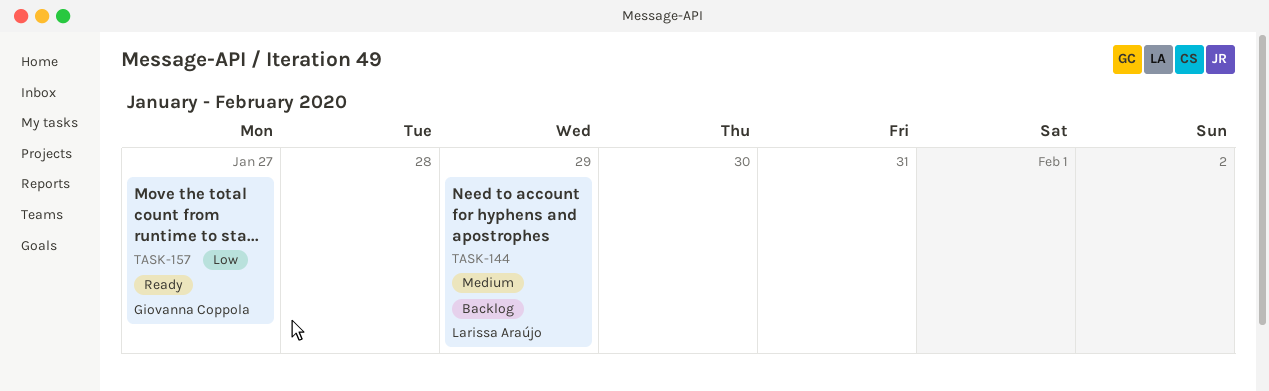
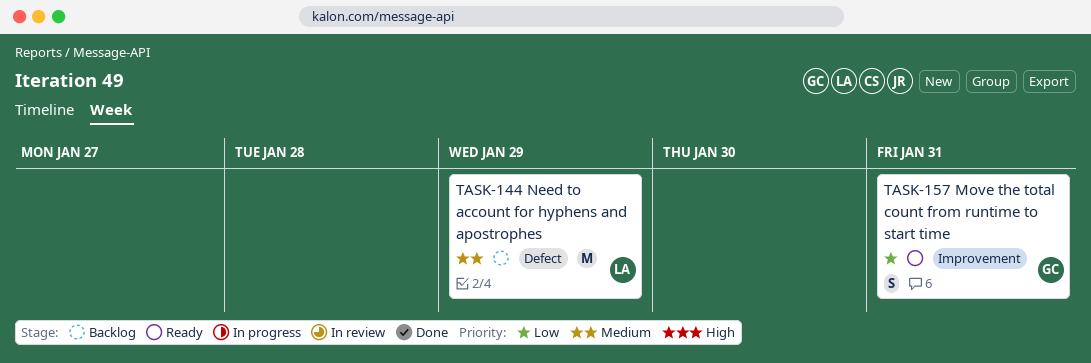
TASK-157, due: Jan 27 -> Jan 31

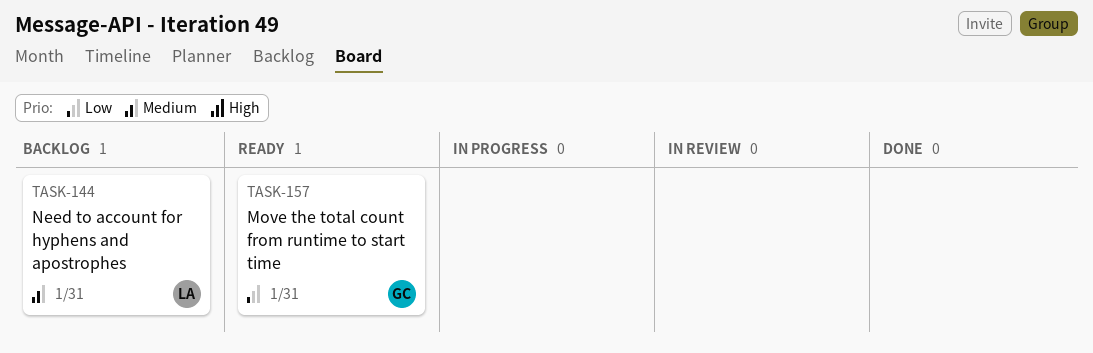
TASK-144, due: Jan 29 -> Jan 31

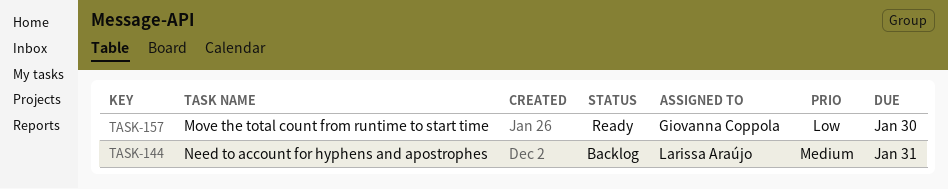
TASK-157, due: Jan 31 -> Jan 30

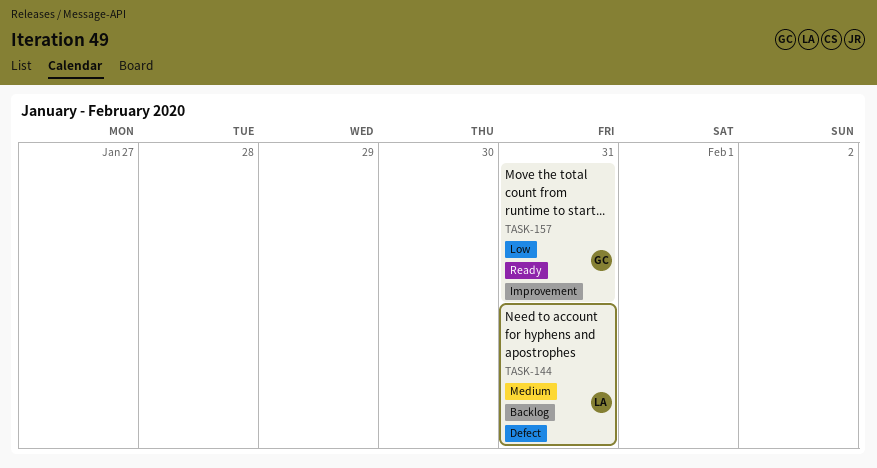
TASK-157, due: Jan 30 -> Jan 31

